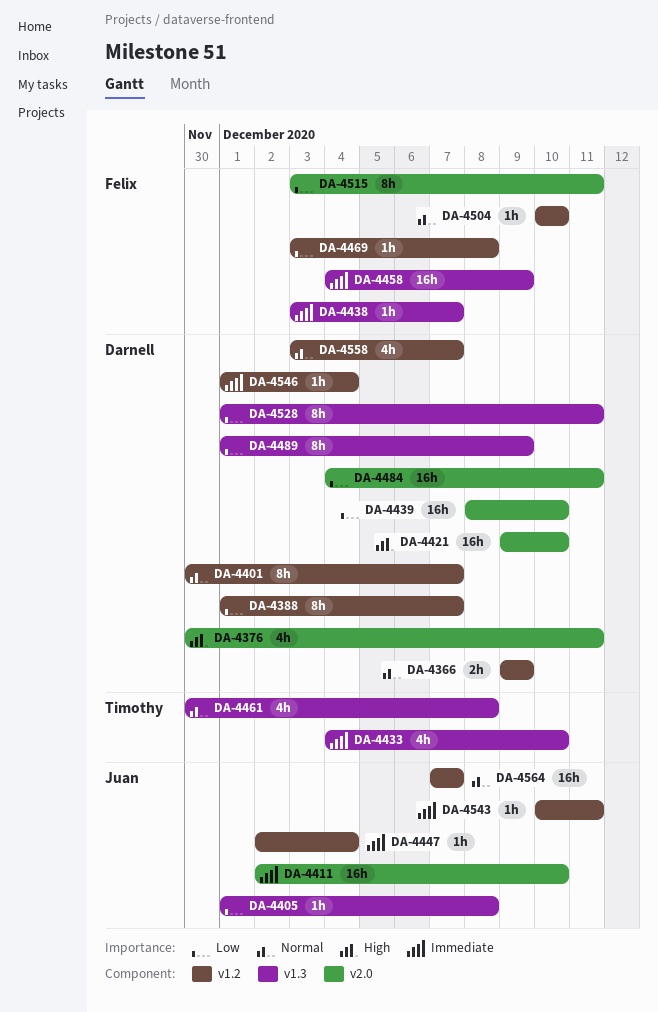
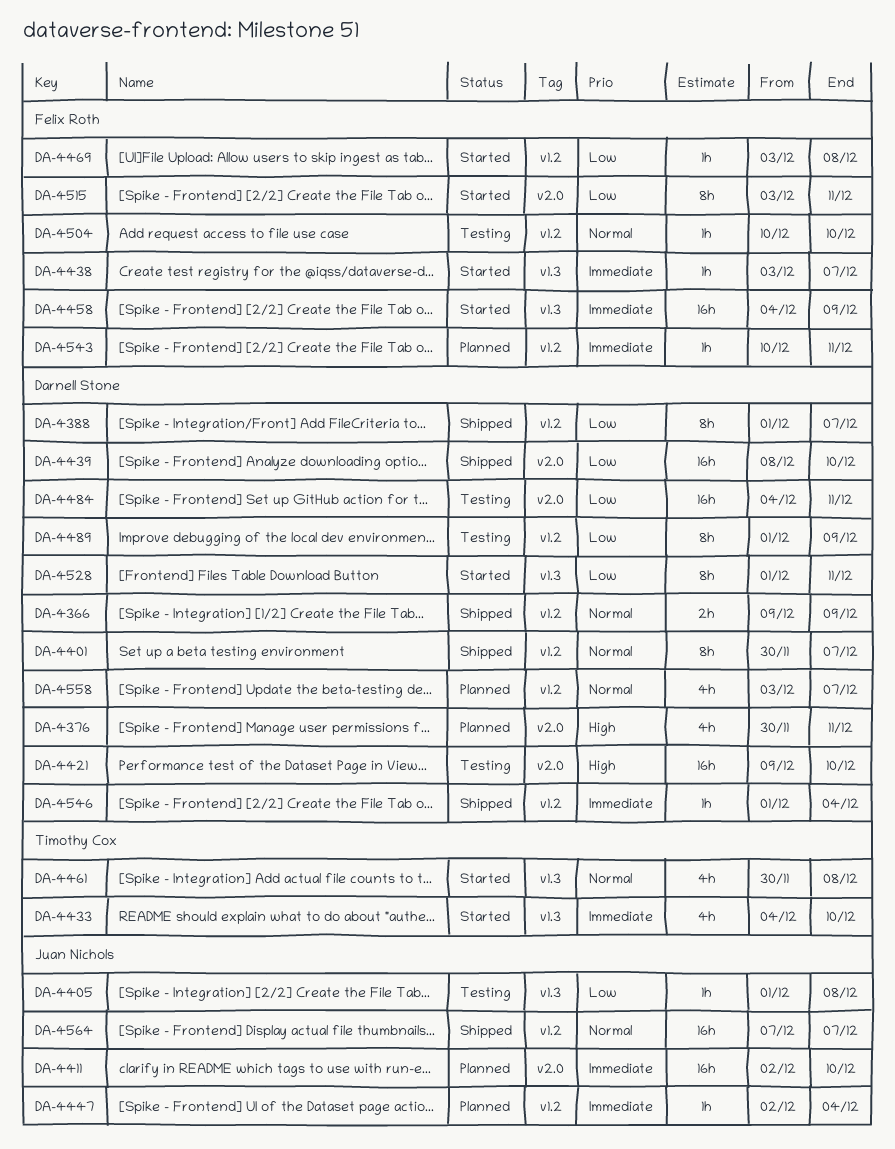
DA-4489, label: v1.3 -> v1.2
DA-4543, owner: Juan Nichols -> Felix Roth

